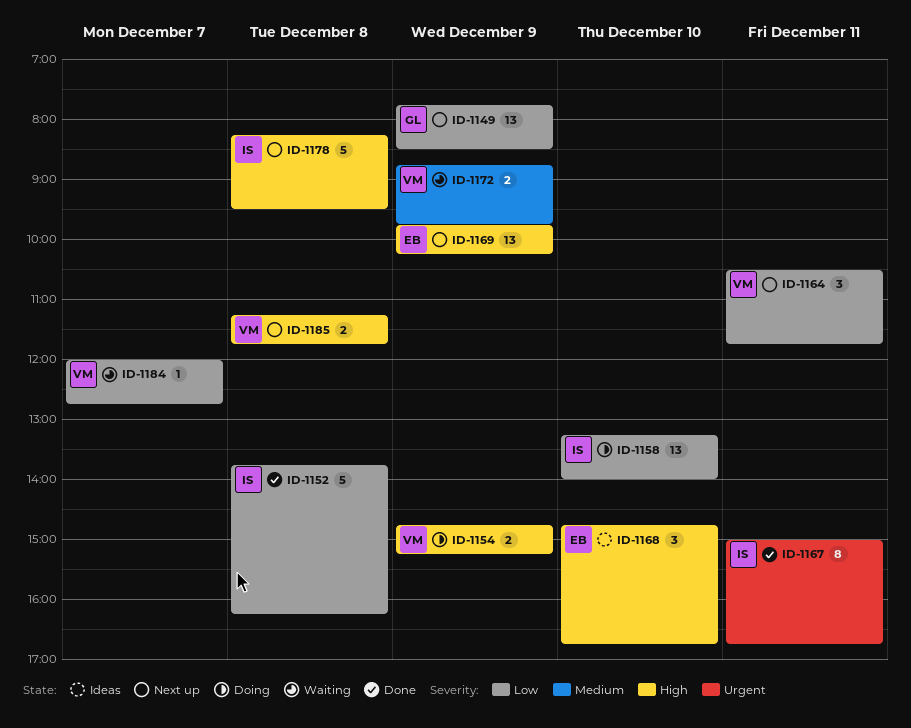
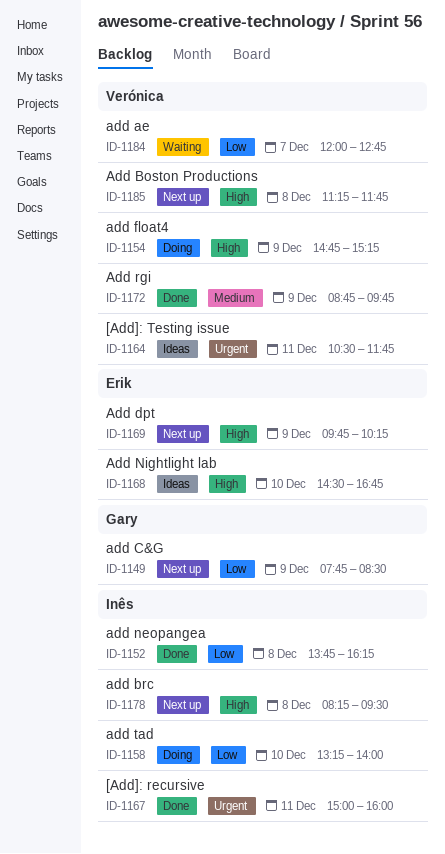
ID-1164, status: Next up -> Ideas
ID-1164, priority: Low -> Urgent
ID-1167, ends: 16:45 -> 16:00
ID-1168, begins: 14:45 -> 14:30
ID-1172, status: Waiting -> Done

